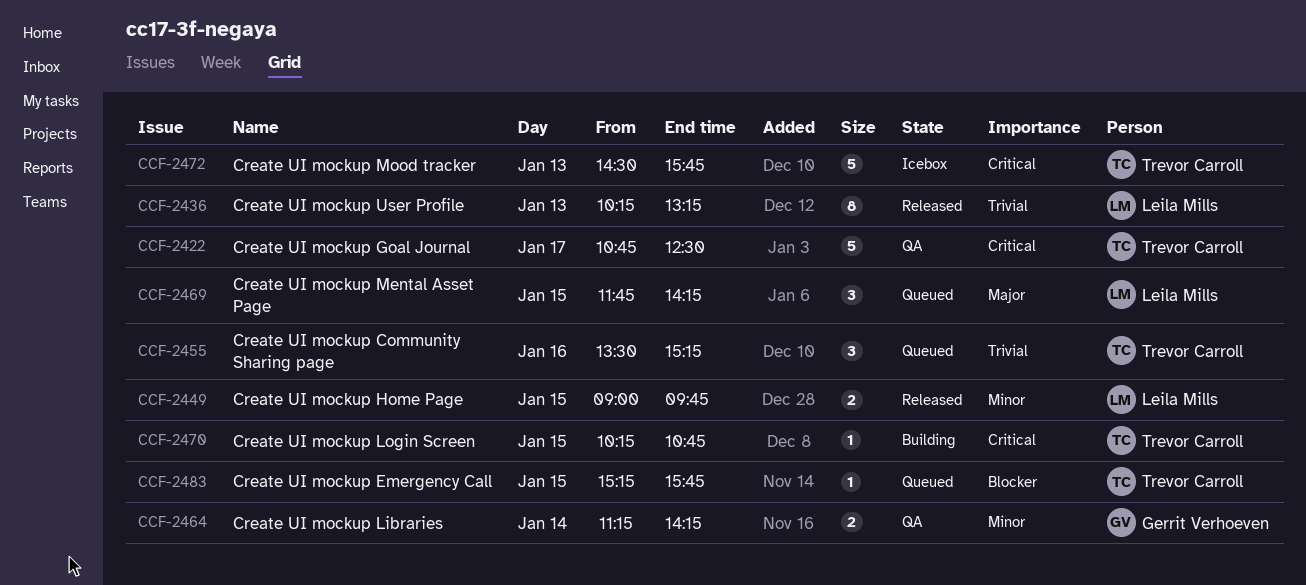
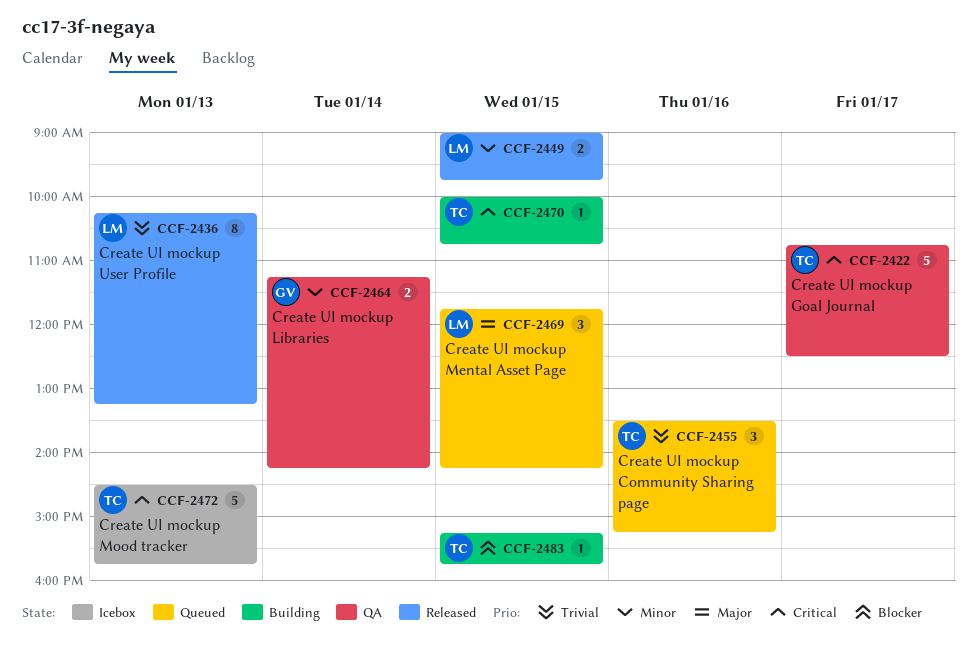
CCF-2470, begins: 10:15 -> 10:00
CCF-2483, status: Queued -> Building

